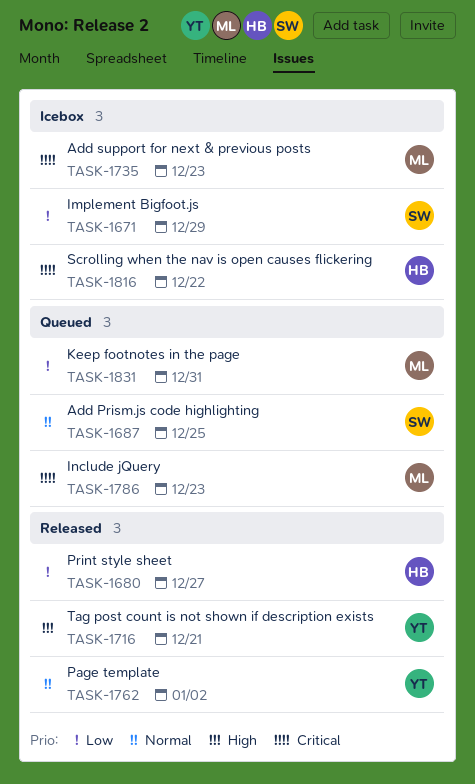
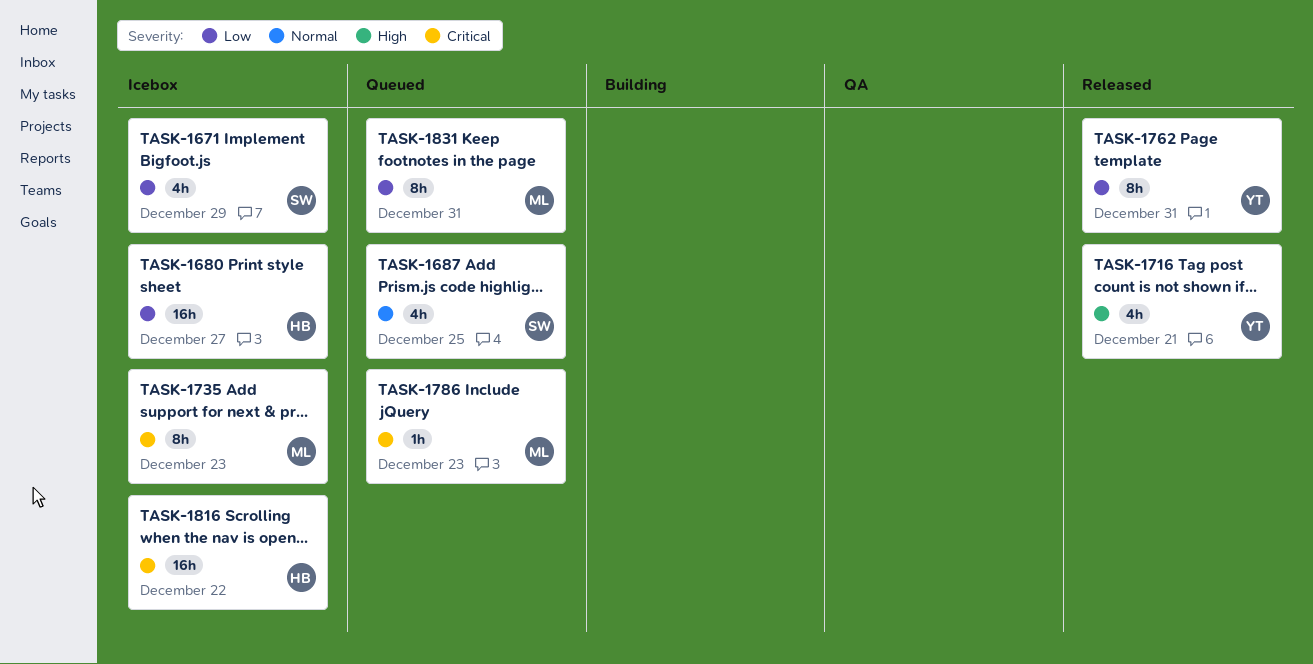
TASK-1680, status: Released -> Icebox
TASK-1762, priority: Normal -> Low
TASK-1762, due: Jan 2 -> Dec 31

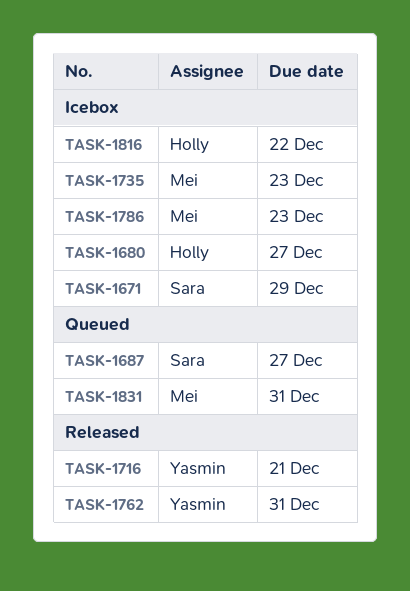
TASK-1687, due: Dec 25 -> Dec 27
TASK-1786, status: Queued -> Icebox

